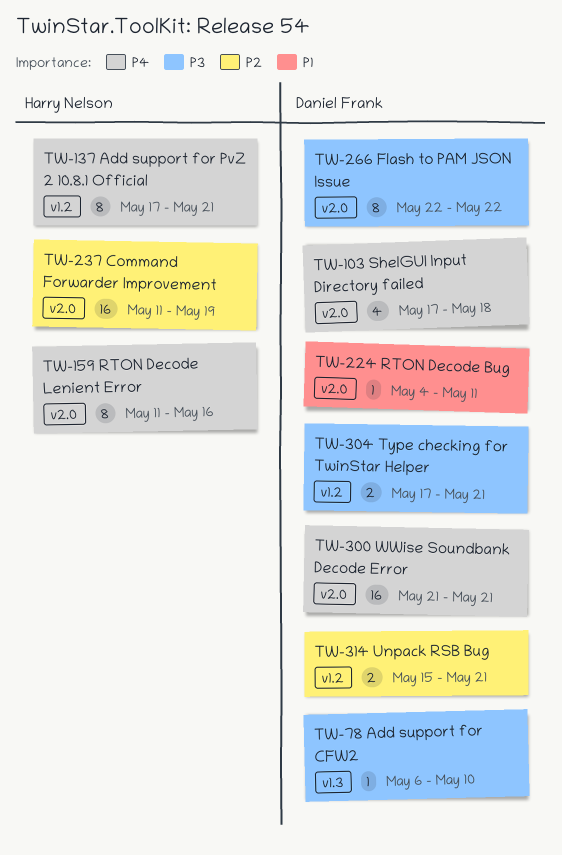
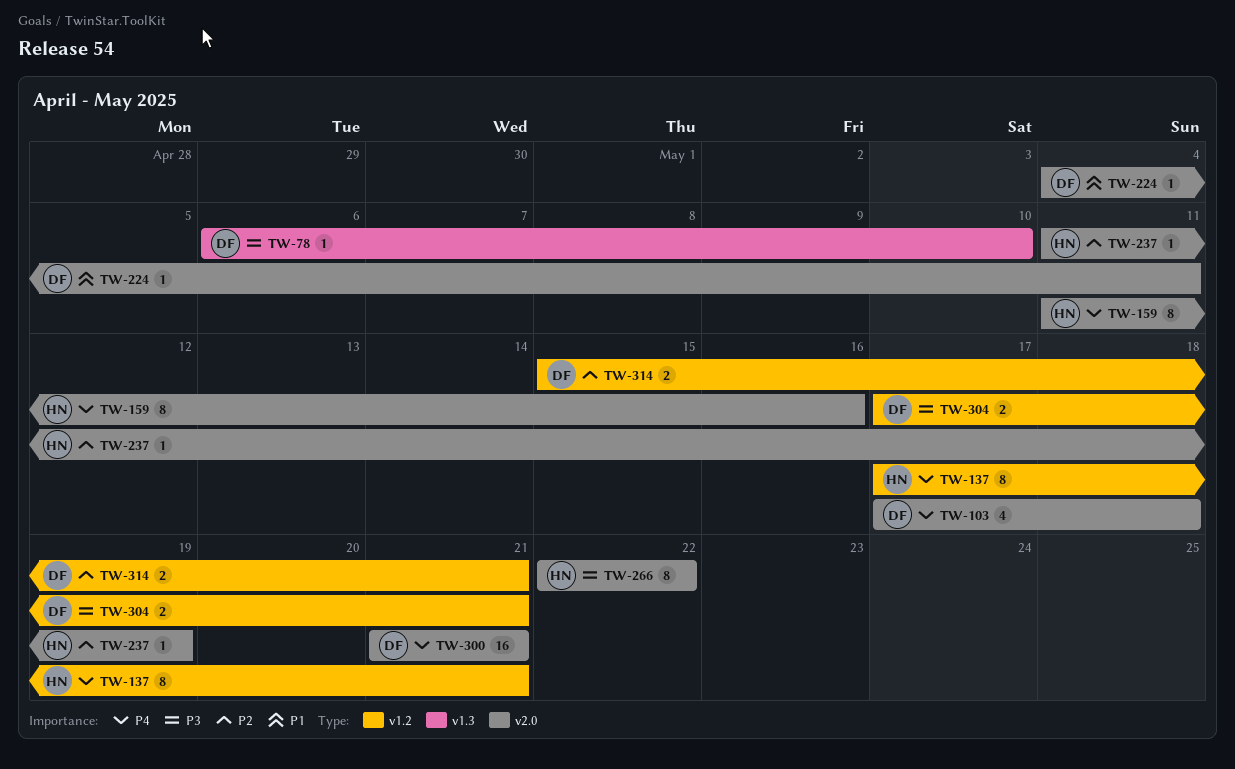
TW-237, estimate: 16 -> 1
TW-266, owner: Daniel Frank -> Harry Nelson

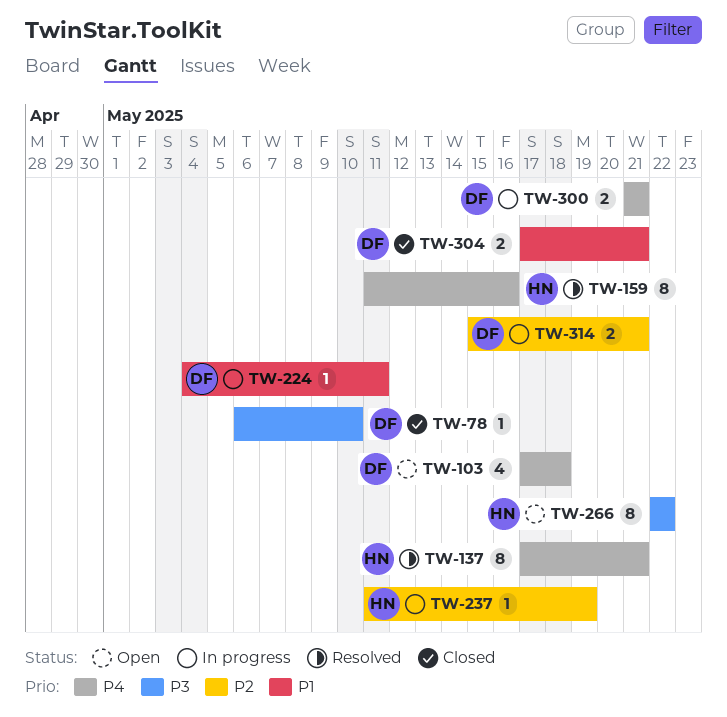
TW-300, estimate: 16 -> 2
TW-304, priority: P3 -> P1

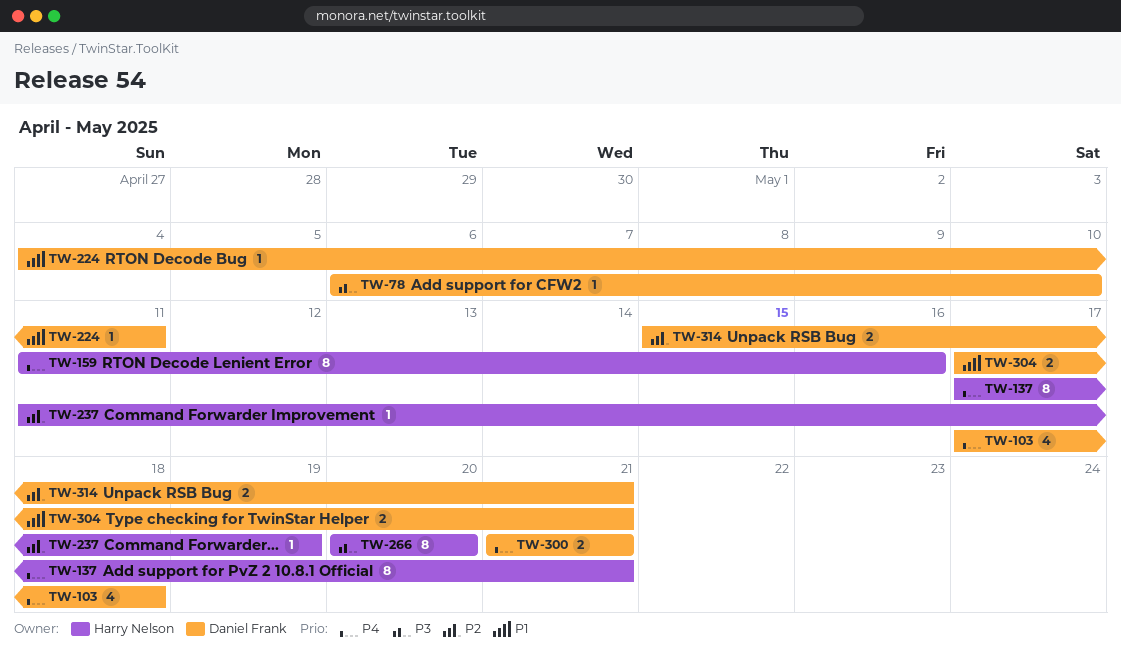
TW-266, start: May 22 -> May 20
TW-266, due: May 22 -> May 20

